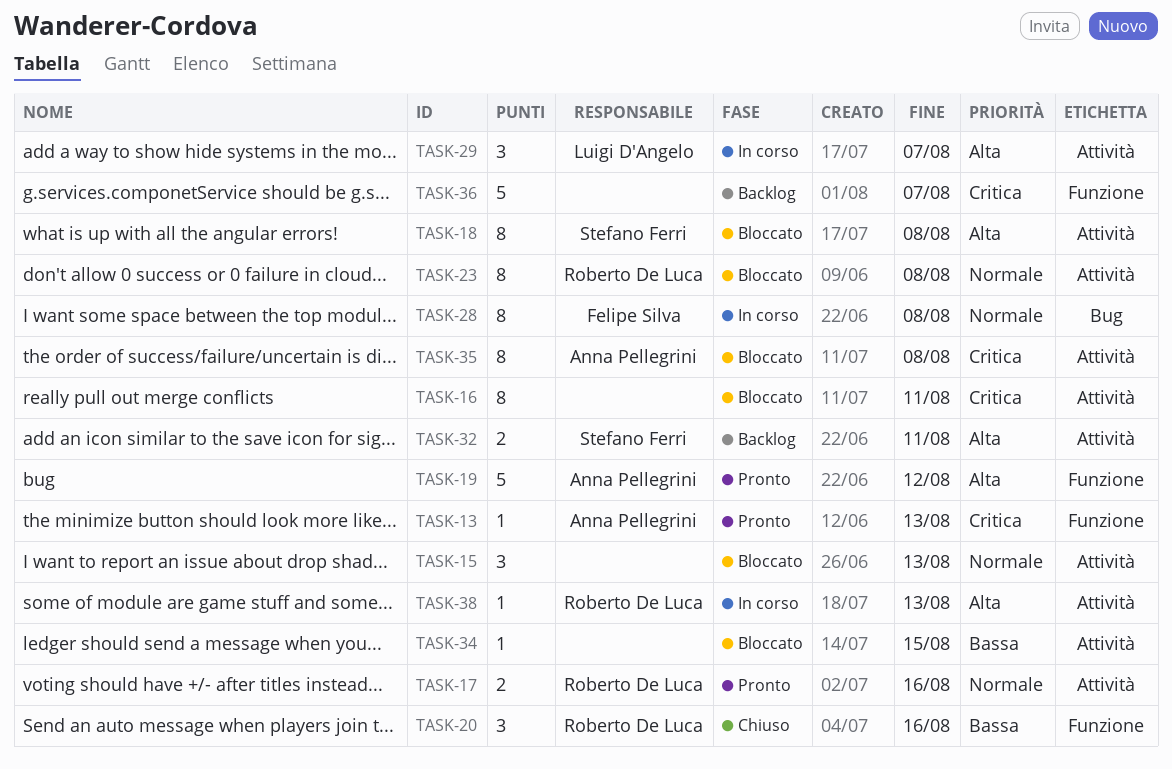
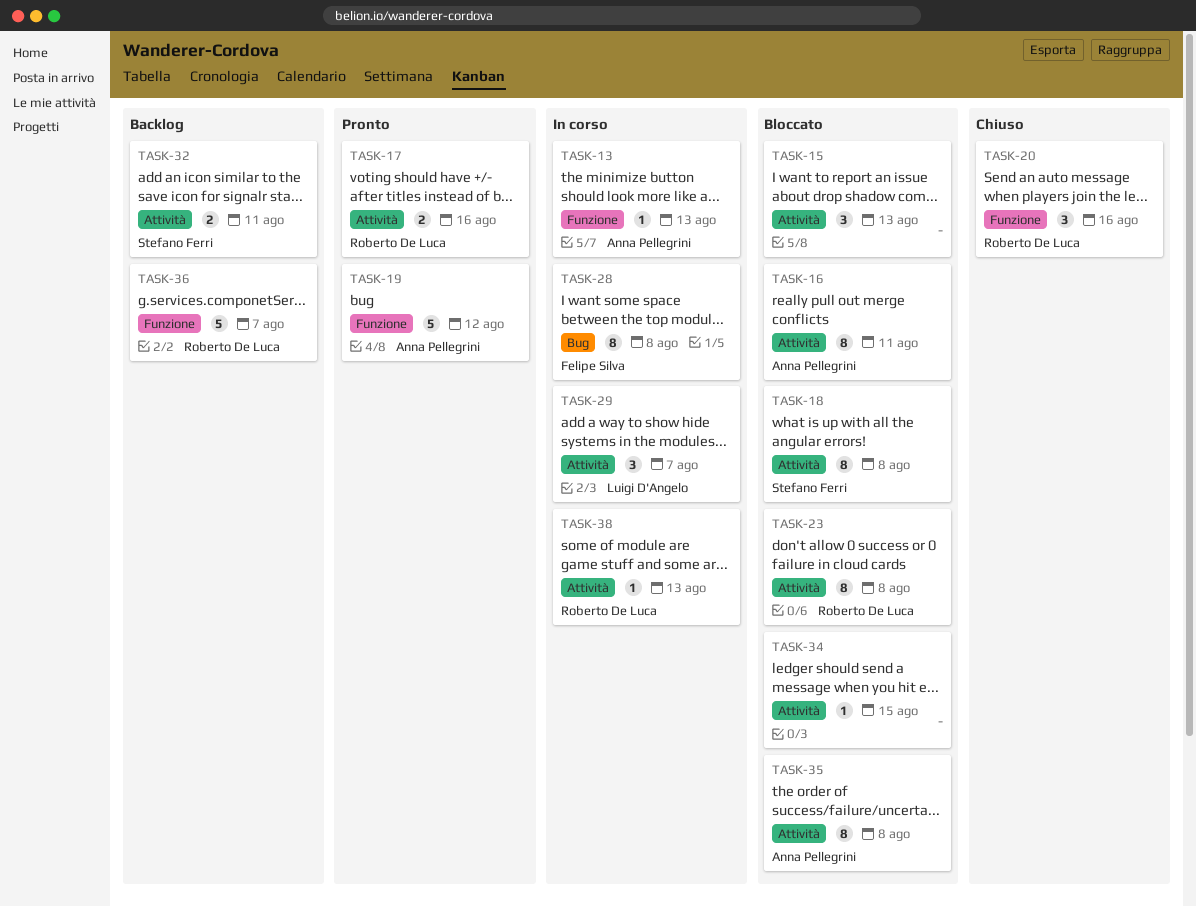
TASK-13, status: Pronto -> In corso
TASK-16, owner: none -> Anna Pellegrini
TASK-36, owner: none -> Roberto De Luca

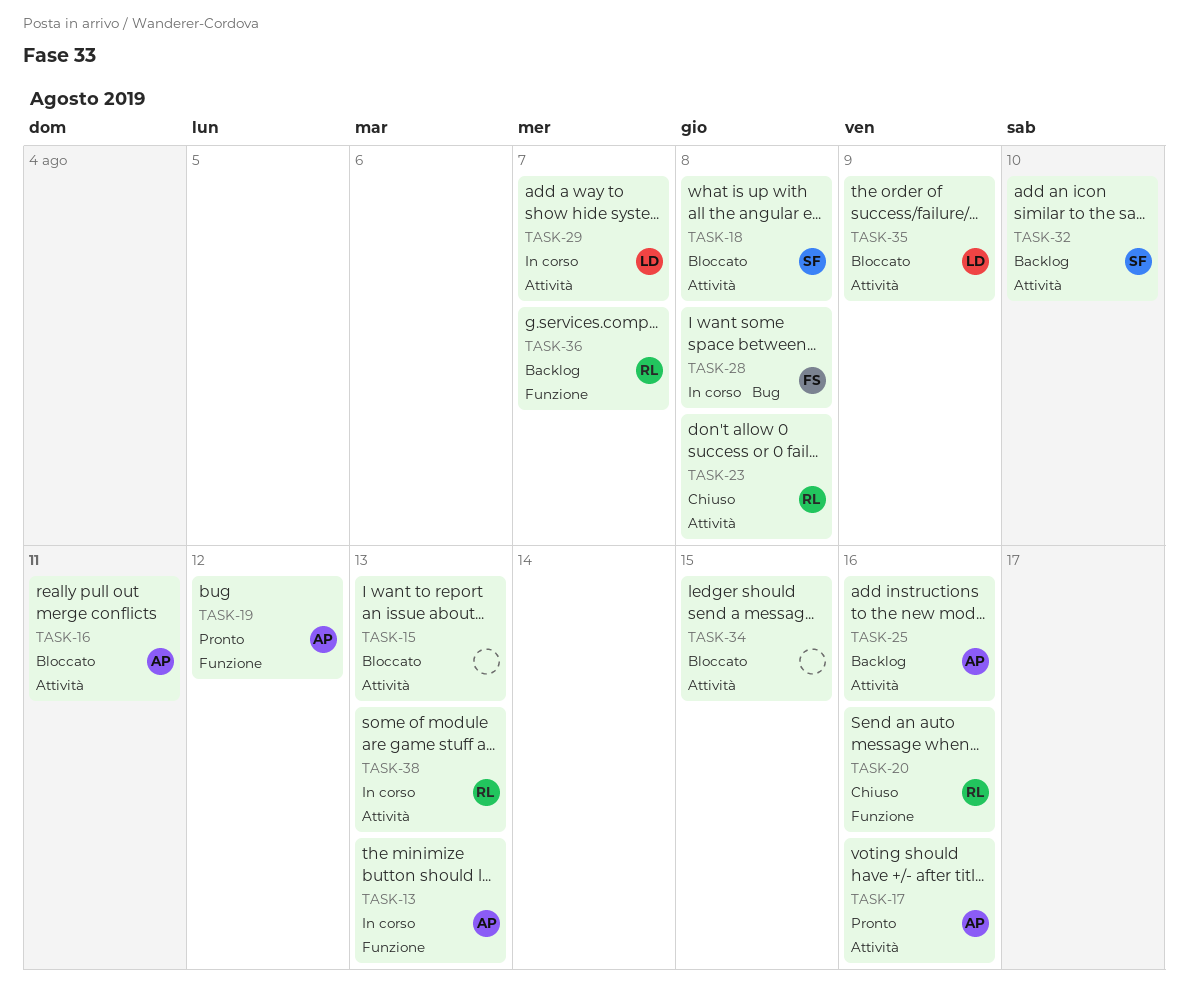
TASK-17, owner: Roberto De Luca -> Anna Pellegrini
TASK-23, status: Bloccato -> Chiuso
TASK-25: none -> present
TASK-32, due: Aug 11 -> Aug 10
TASK-35, owner: Anna Pellegrini -> Luigi D'Angelo
TASK-35, due: Aug 8 -> Aug 9

